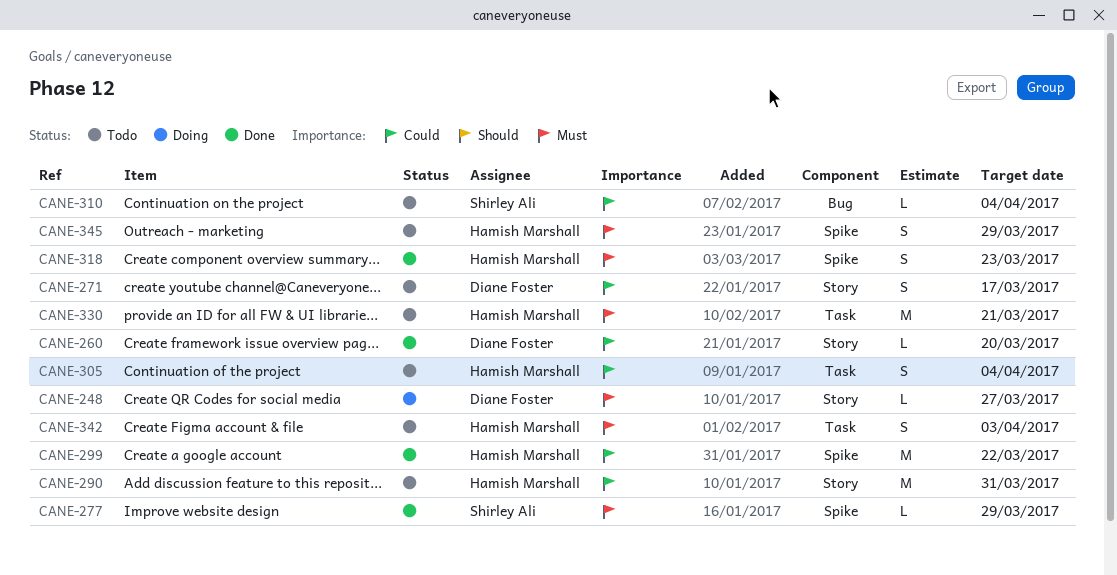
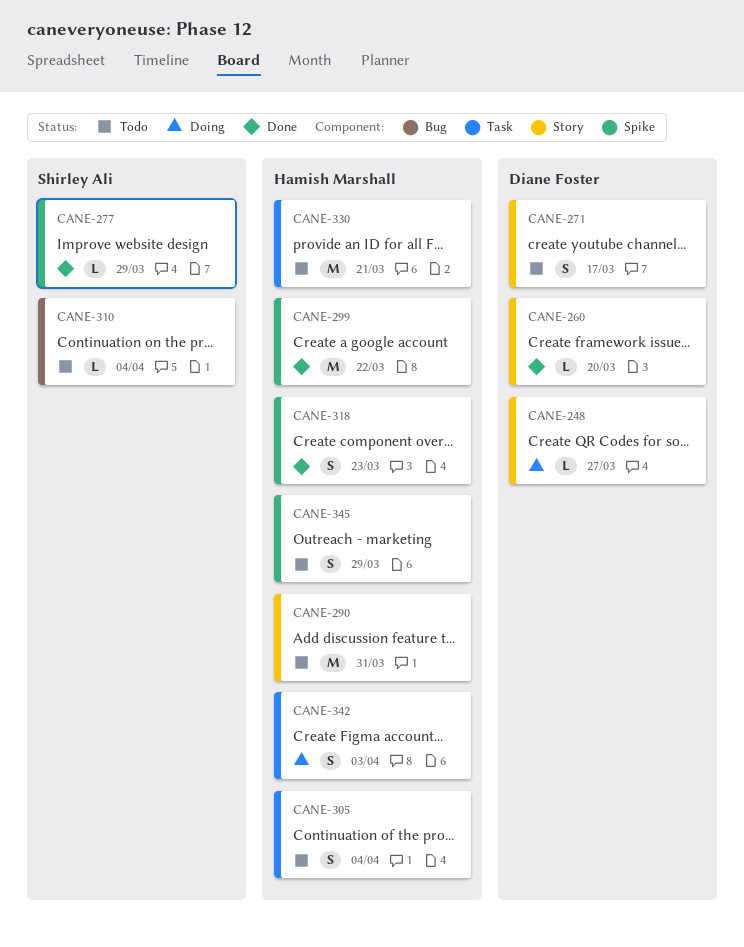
CANE-342, status: Todo -> Doing

